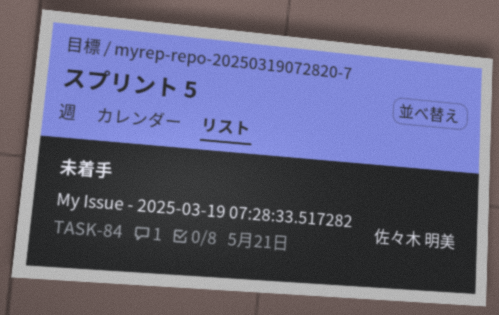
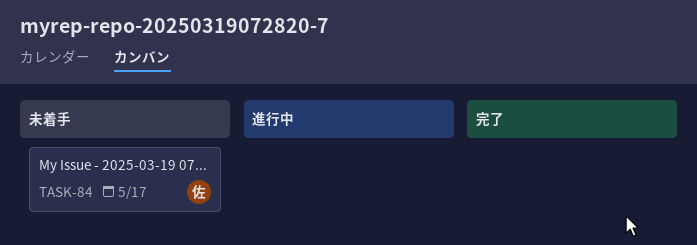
TASK-84, due: May 21 -> May 17

